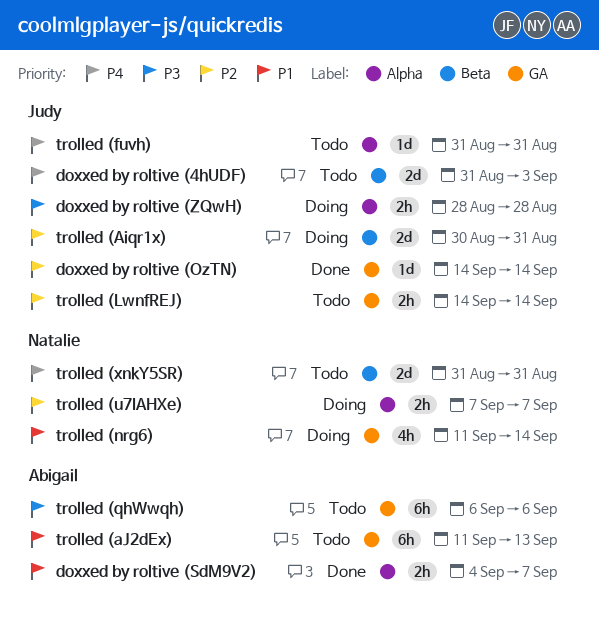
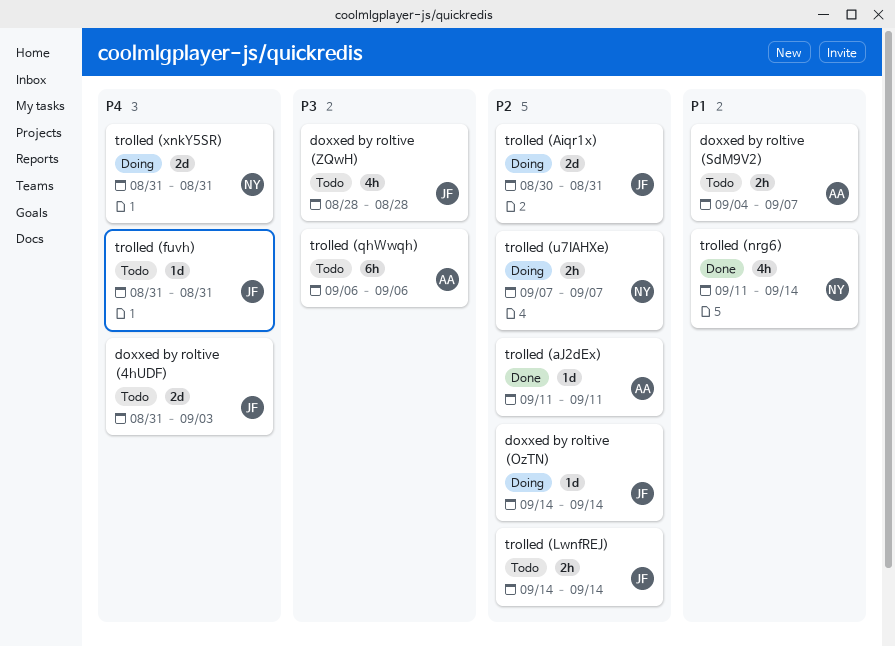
doxxed by roltive (OzTN), status: Done -> Doing
doxxed by roltive (SdM9V2), status: Done -> Todo
doxxed by roltive (ZQwH), status: Doing -> Todo
doxxed by roltive (ZQwH), estimate: 2h -> 4h
trolled (aJ2dEx), status: Todo -> Done
trolled (aJ2dEx), priority: P1 -> P2
trolled (aJ2dEx), estimate: 6h -> 1d
trolled (aJ2dEx), due: Sep 13 -> Sep 11
trolled (nrg6), status: Doing -> Done
trolled (xnkY5SR), status: Todo -> Doing

